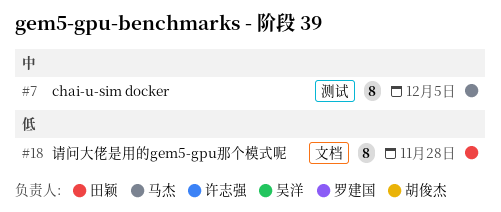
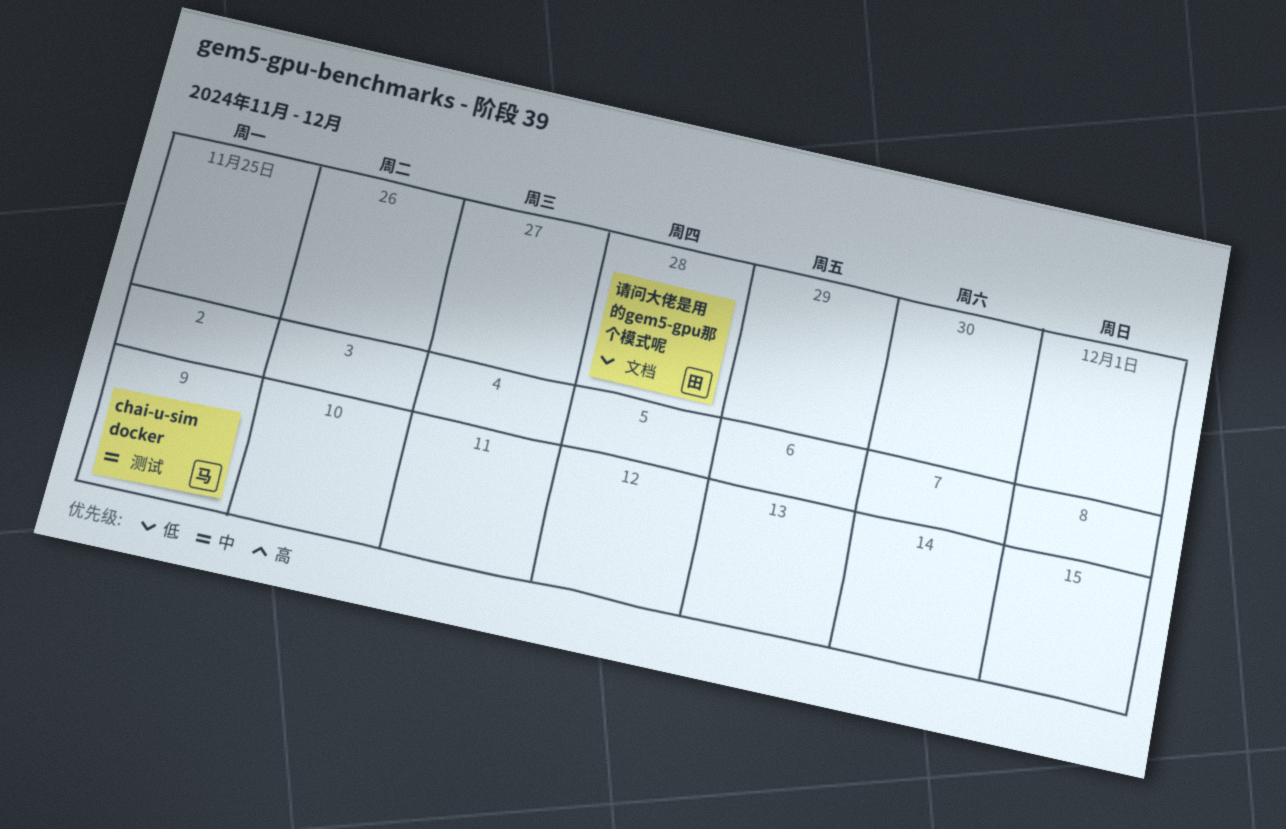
chai-u-sim docker, due: Dec 5 -> Dec 9

